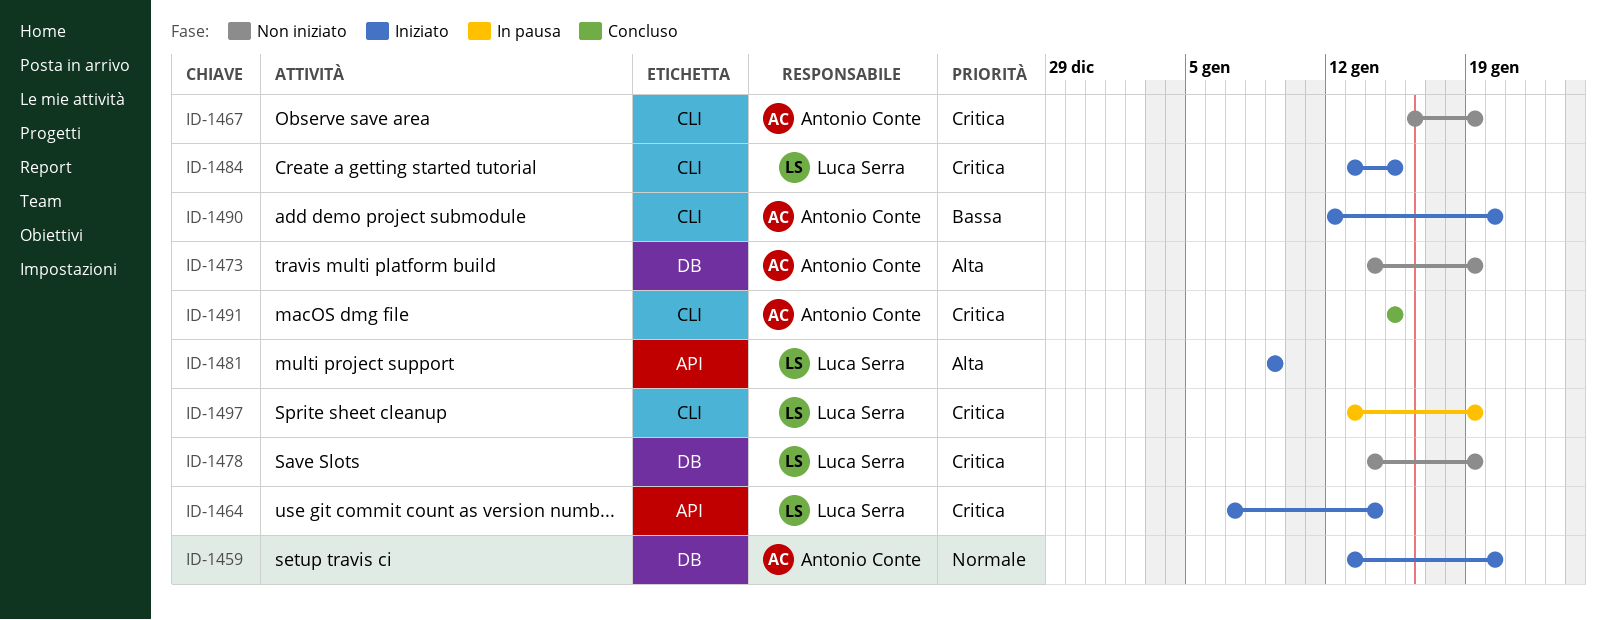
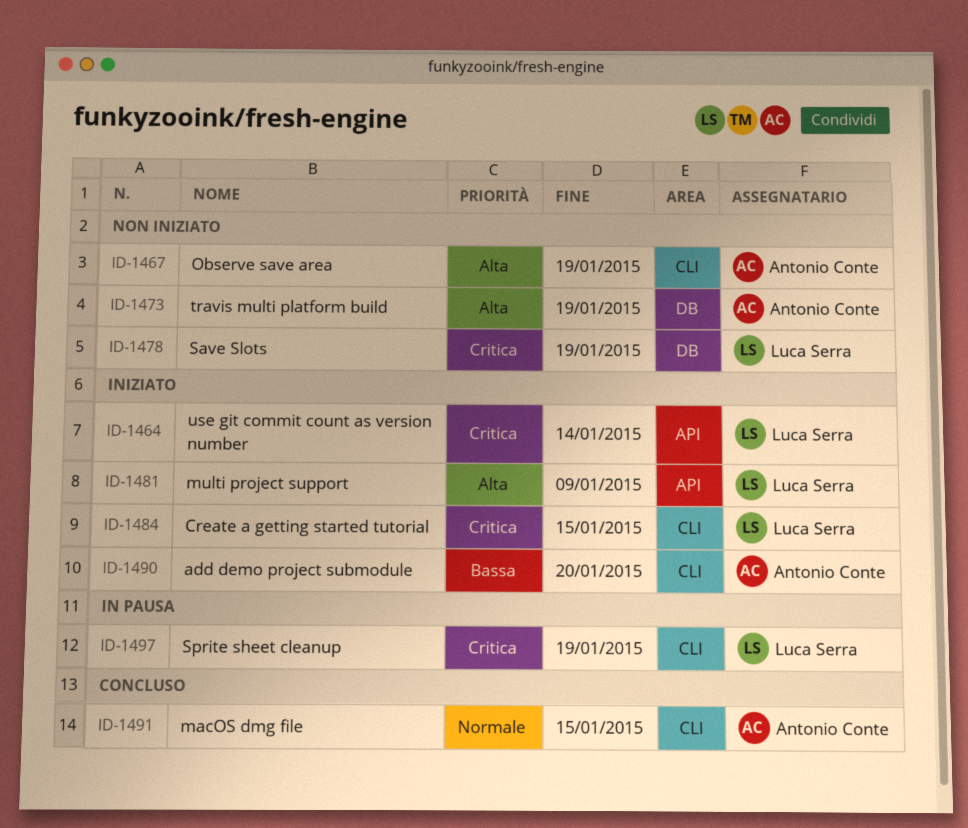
ID-1459: present -> none
ID-1467, priority: Critica -> Alta
ID-1491, priority: Critica -> Normale

